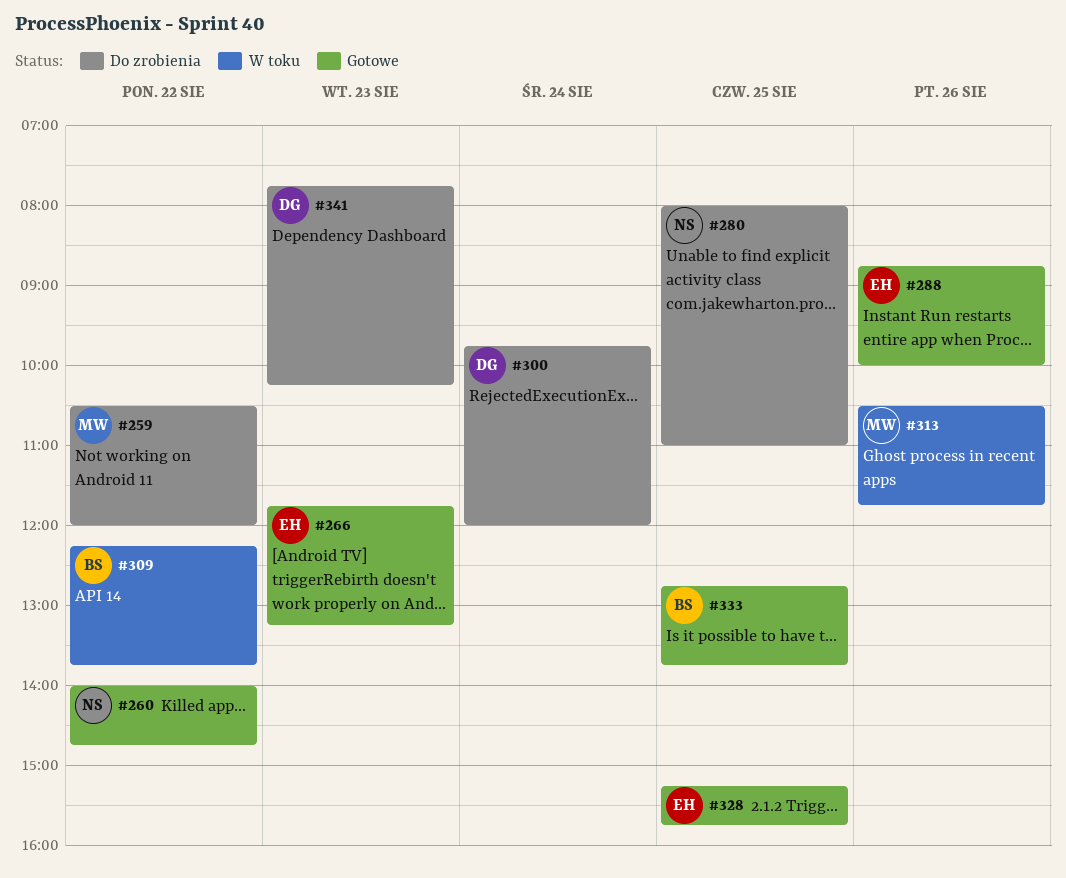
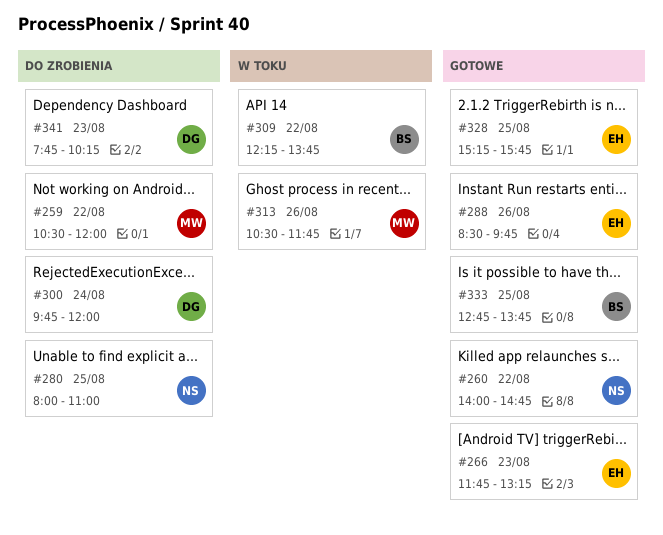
#288, begins: 08:45 -> 08:30
#288, ends: 10:00 -> 09:45

